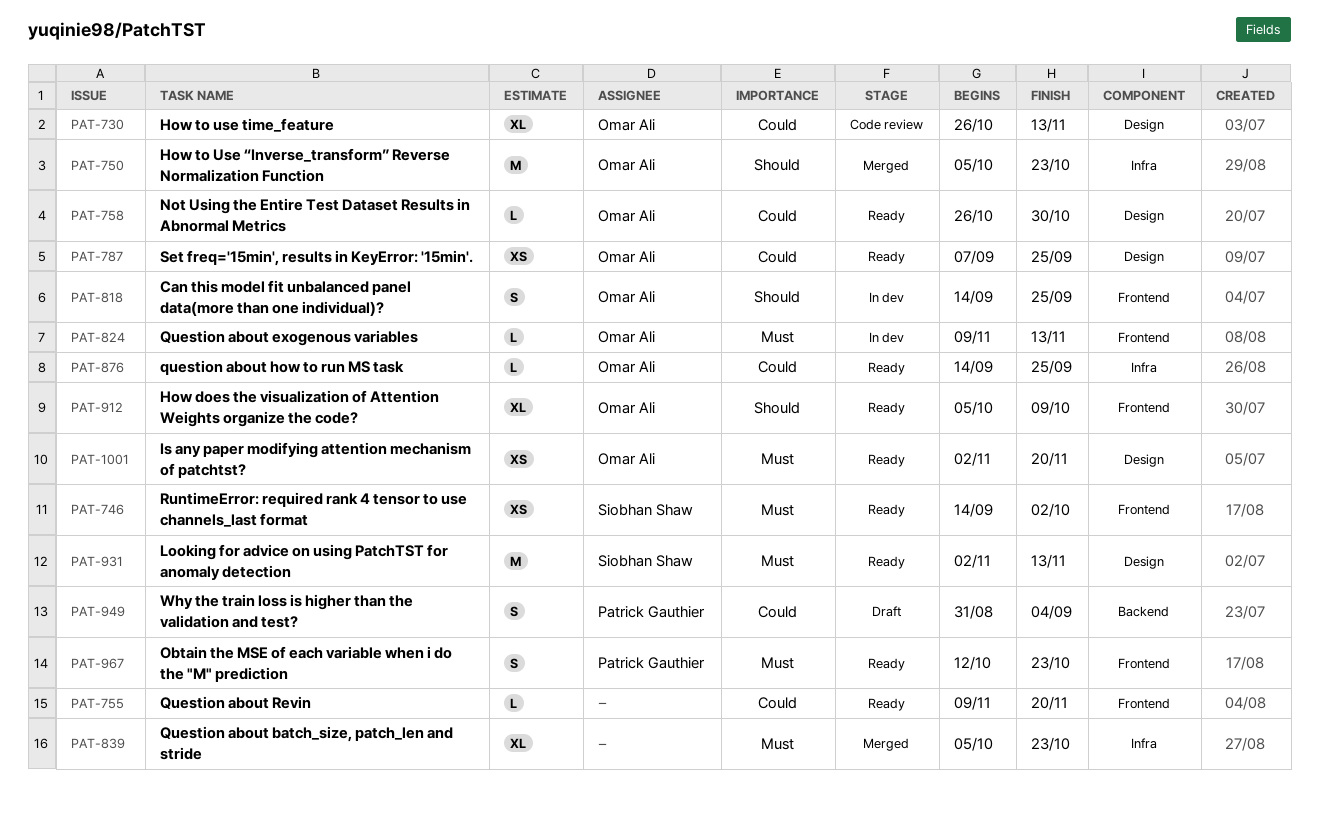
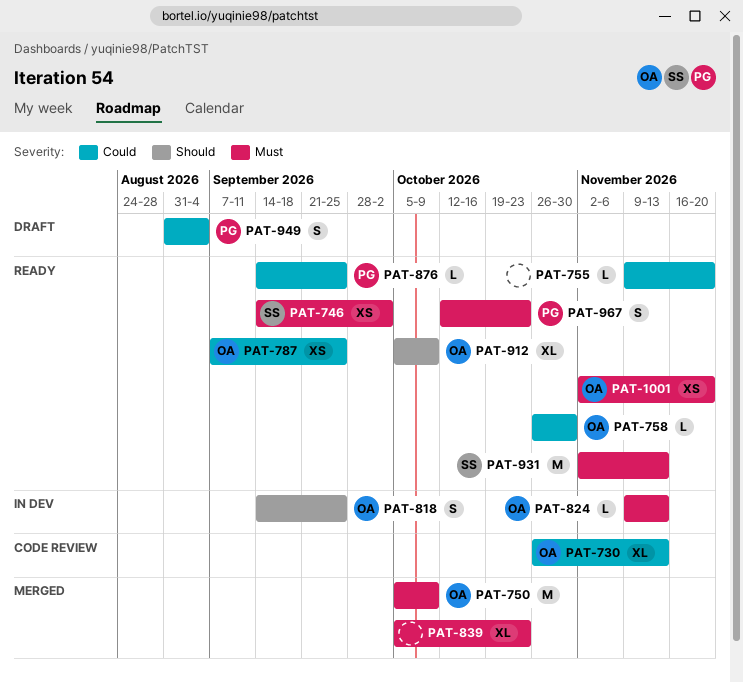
PAT-750, priority: Should -> Must
PAT-750, due: Oct 23 -> Oct 9
PAT-876, owner: Omar Ali -> Patrick Gauthier

